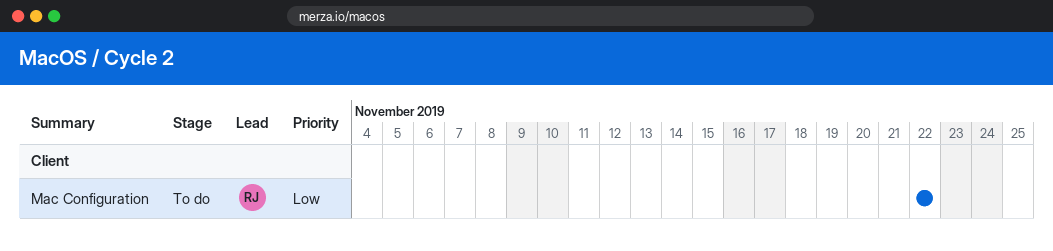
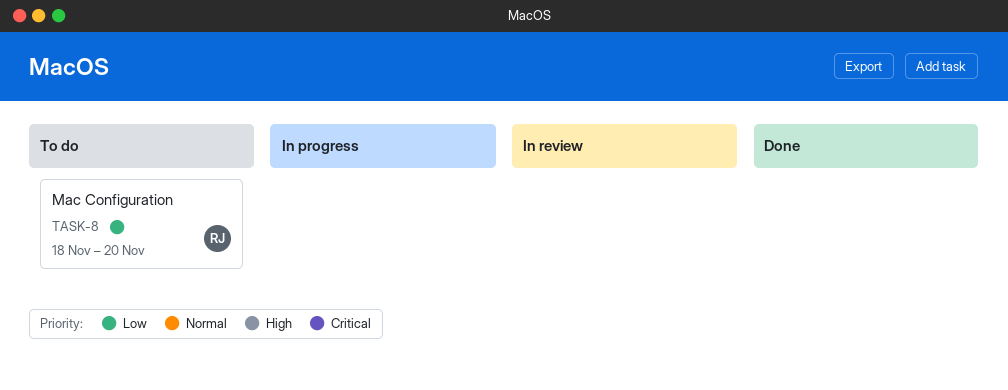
Mac Configuration, start: Nov 22 -> Nov 18
Mac Configuration, due: Nov 22 -> Nov 20

